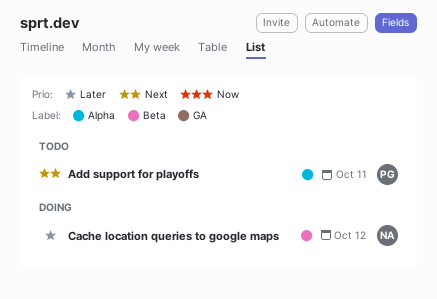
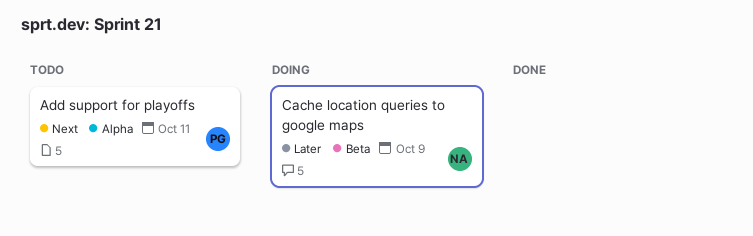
Cache location queries to google maps, due: Oct 12 -> Oct 9

